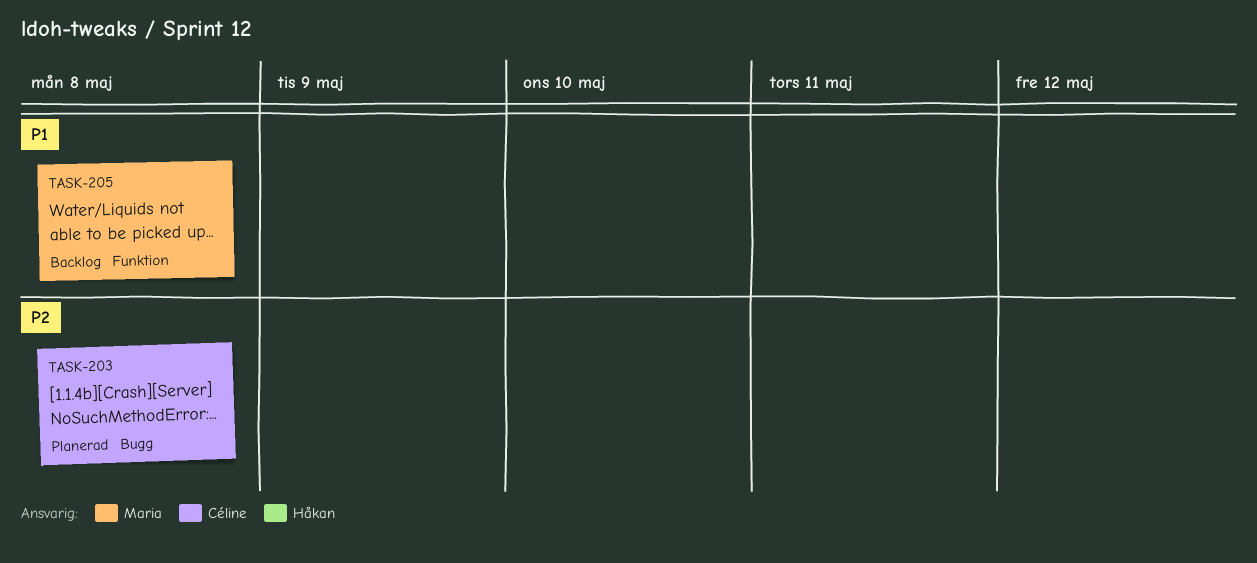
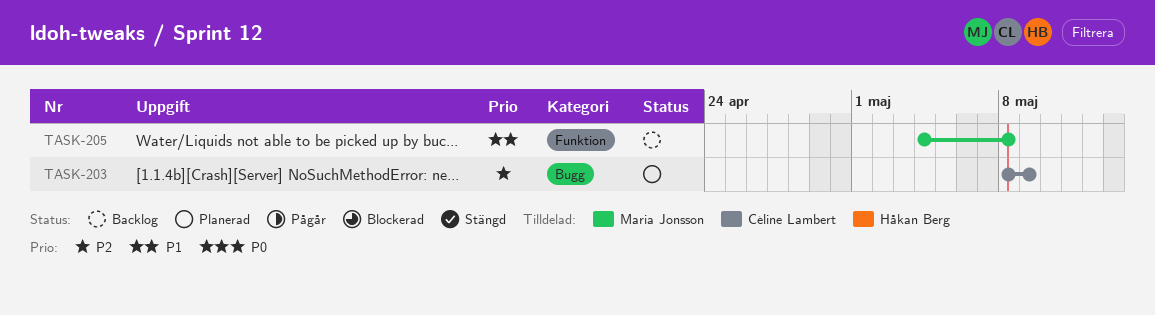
TASK-203, due: May 8 -> May 9

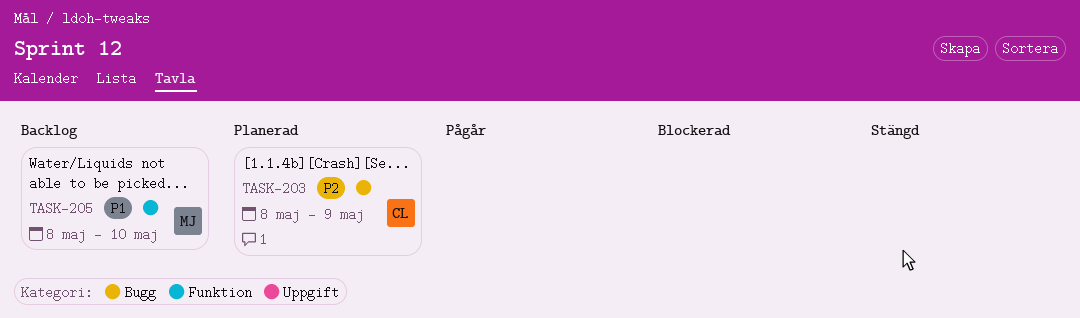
TASK-205, start: May 4 -> May 8
TASK-205, due: May 8 -> May 10

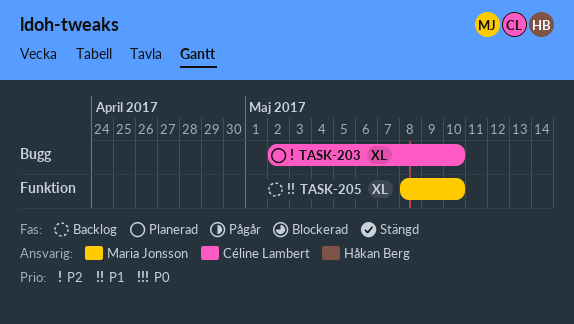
TASK-203, start: May 8 -> May 2
TASK-203, due: May 9 -> May 10

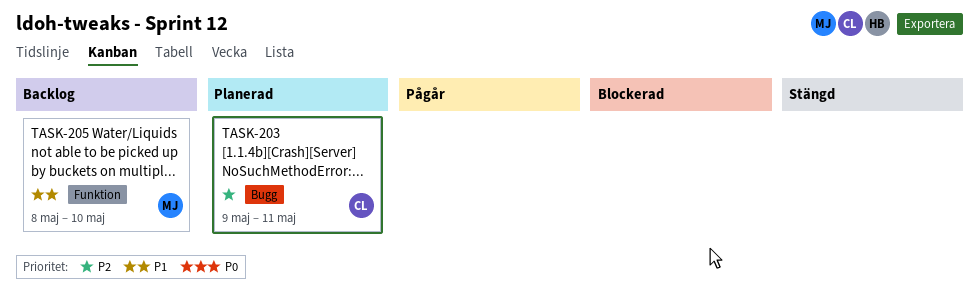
TASK-203, start: May 2 -> May 9
TASK-203, due: May 10 -> May 11

